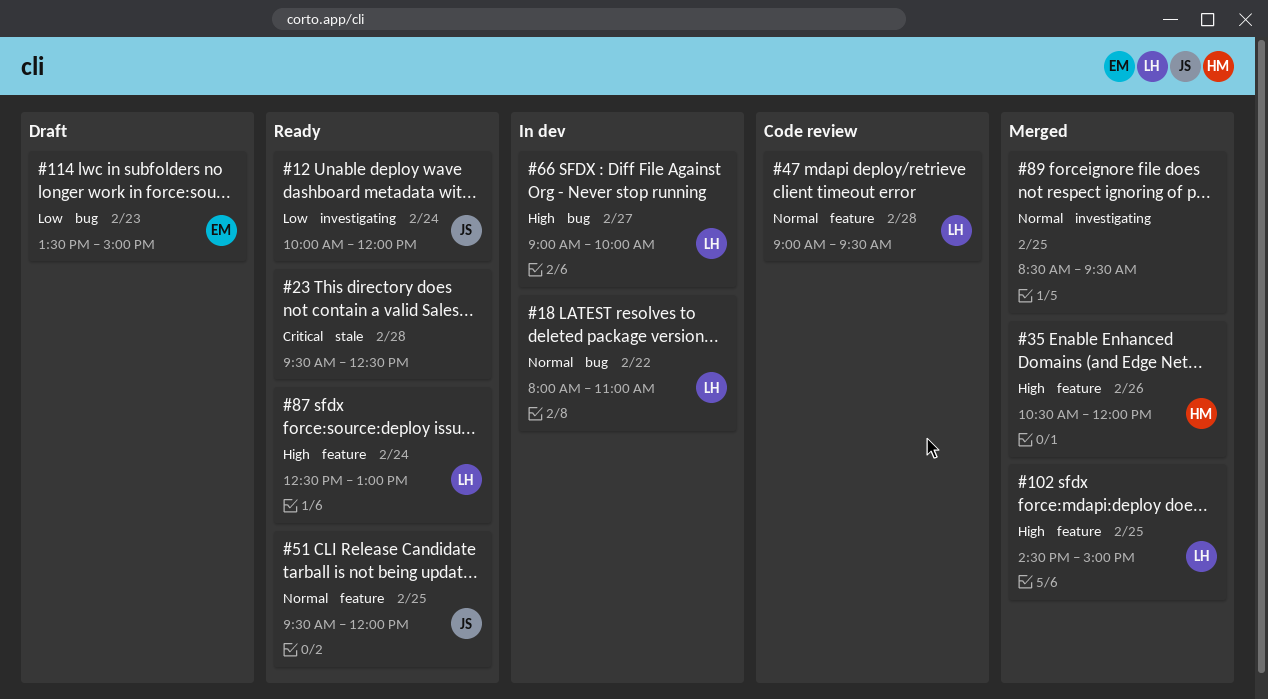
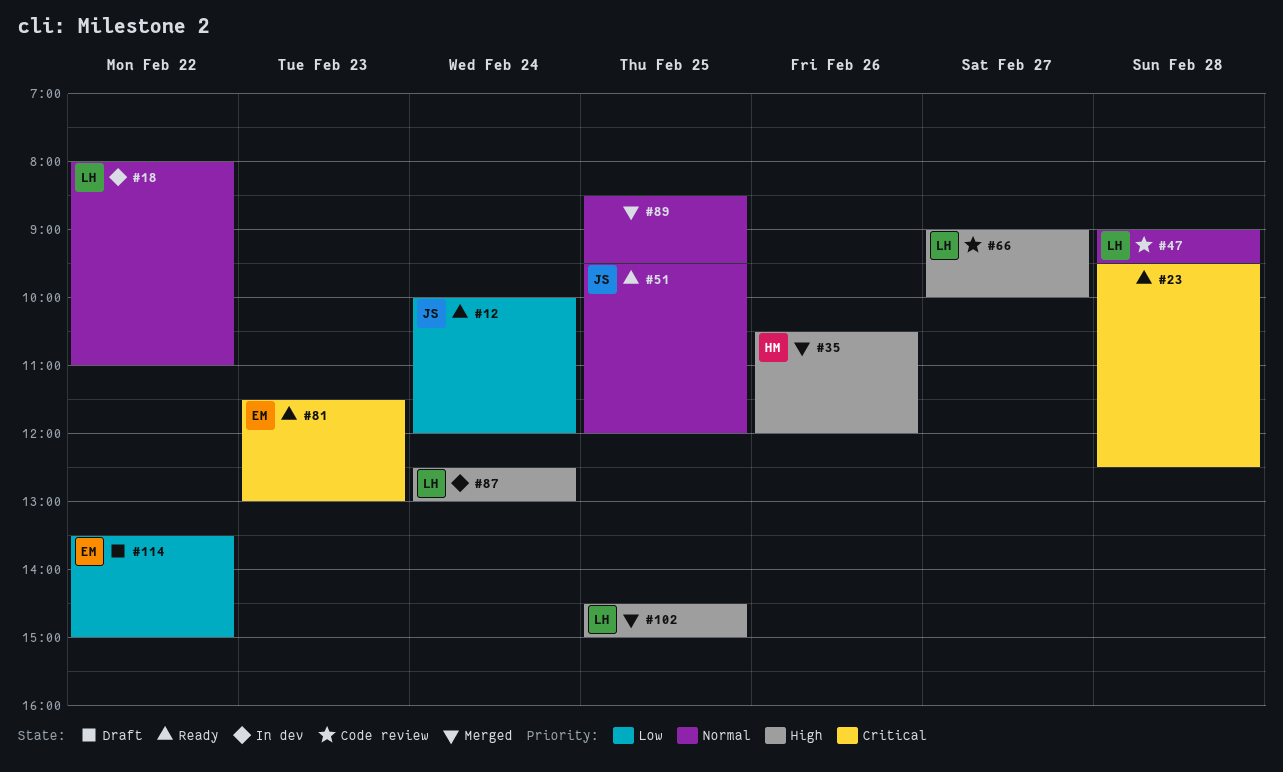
#66, status: In dev -> Code review
#81: none -> present
#87, status: Ready -> In dev
#114, day: Feb 23 -> Feb 22

